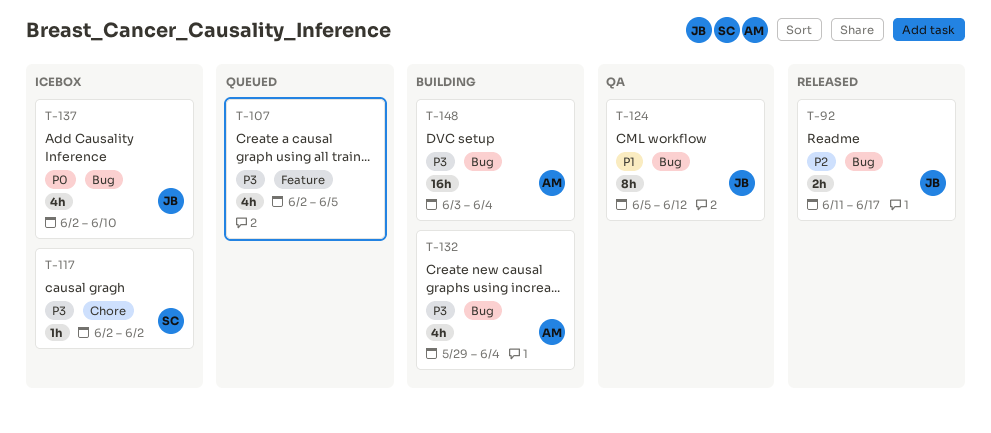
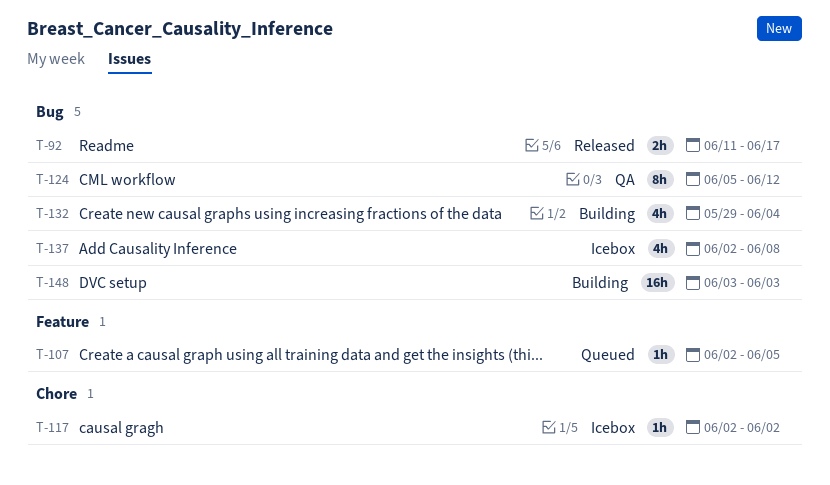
T-107, estimate: 4h -> 1h
T-137, due: Jun 10 -> Jun 8
T-148, due: Jun 4 -> Jun 3

